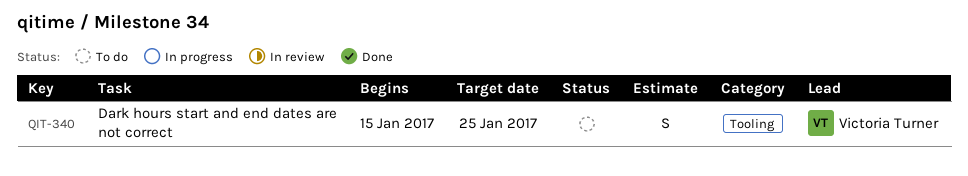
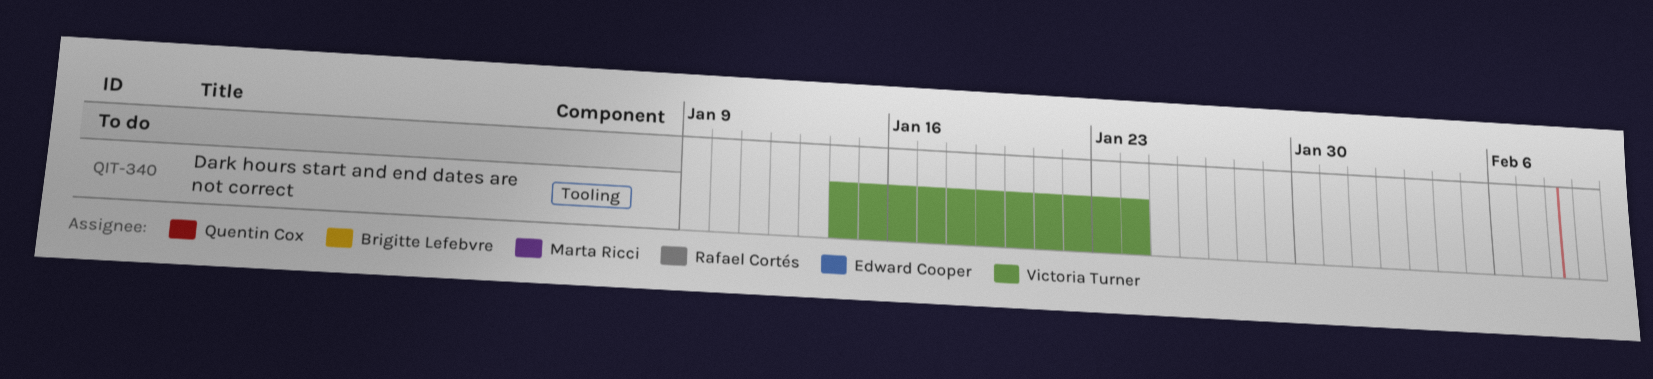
QIT-340, start: Jan 15 -> Jan 14
QIT-340, due: Jan 25 -> Jan 24

